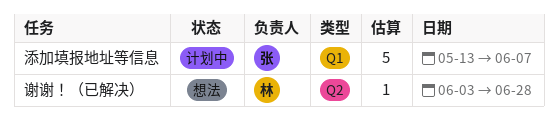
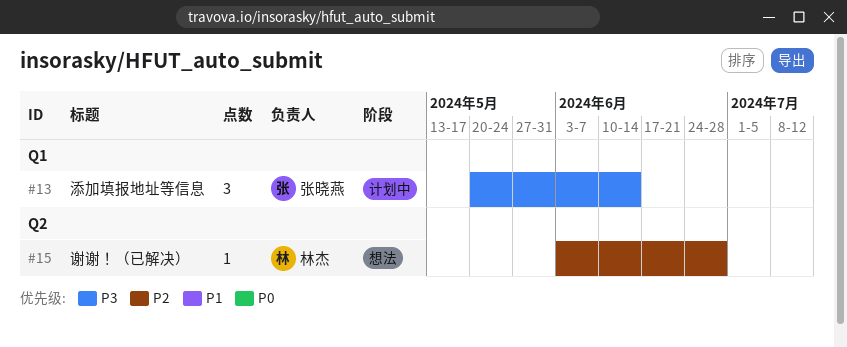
添加填报地址等信息, estimate: 5 -> 3
添加填报地址等信息, start: May 13 -> May 20
添加填报地址等信息, due: Jun 7 -> Jun 14

